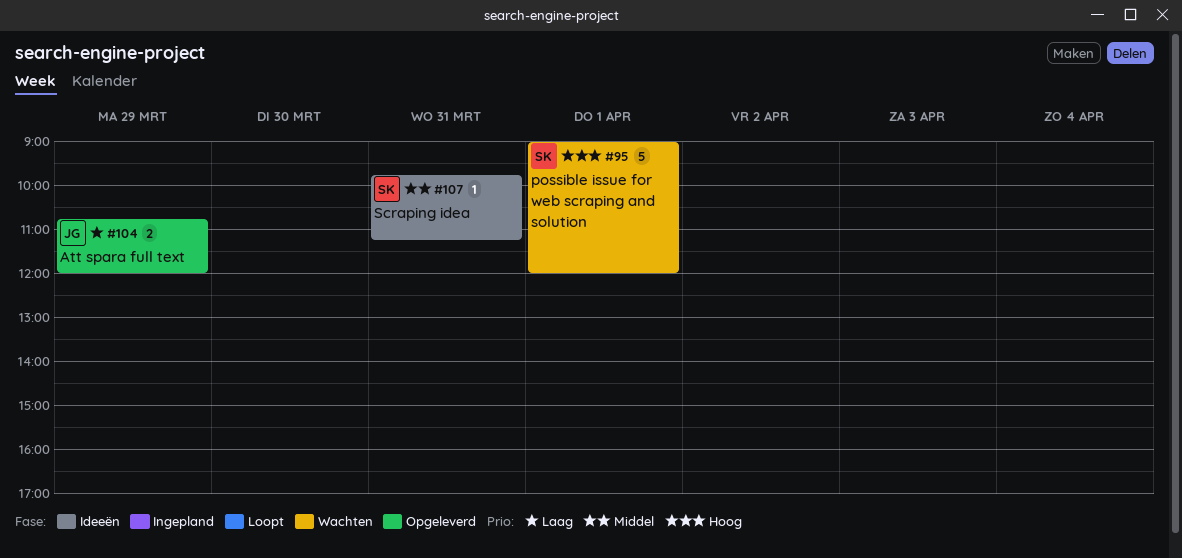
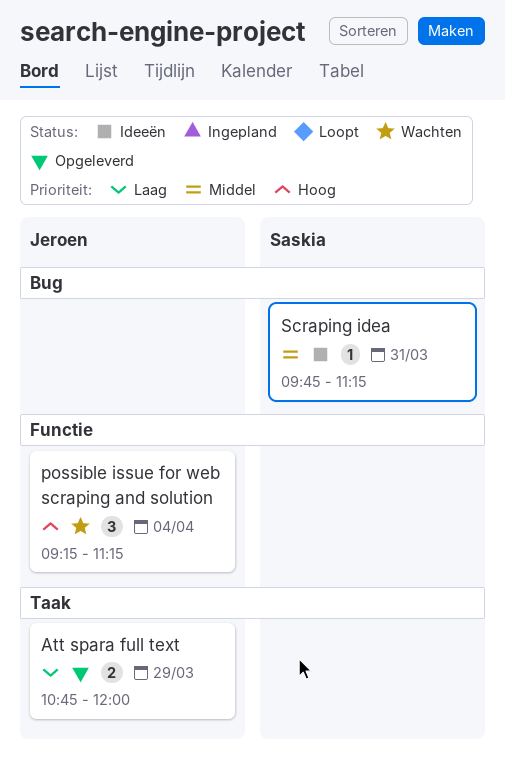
possible issue for web scraping and solution, owner: Saskia -> Jeroen
possible issue for web scraping and solution, estimate: 5 -> 3
possible issue for web scraping and solution, day: Apr 1 -> Apr 4
possible issue for web scraping and solution, begins: 09:00 -> 09:15
possible issue for web scraping and solution, ends: 12:00 -> 11:15

